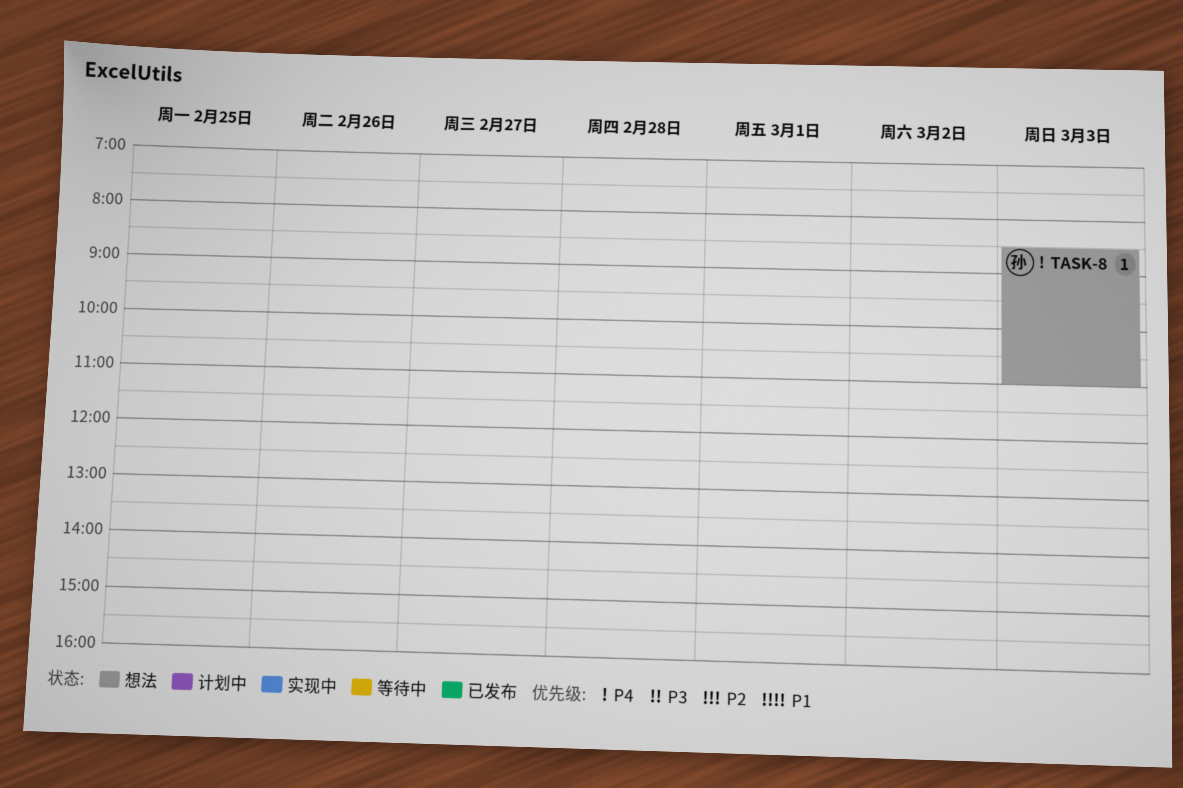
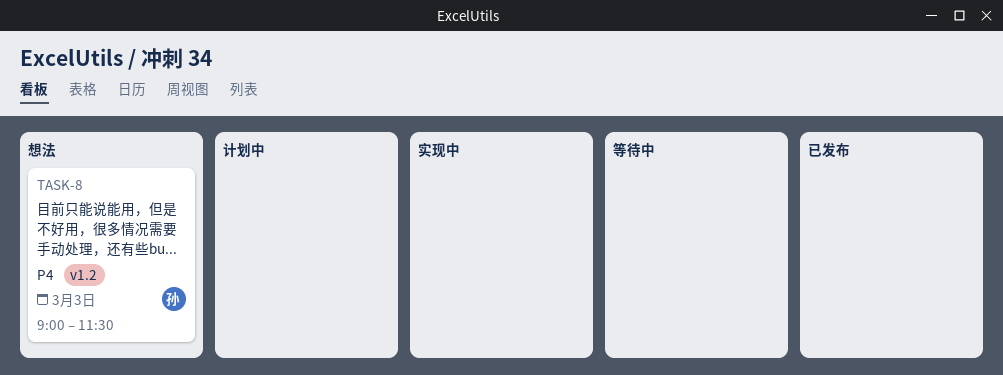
TASK-8, begins: 08:30 -> 09:00
TASK-8, ends: 11:00 -> 11:30

